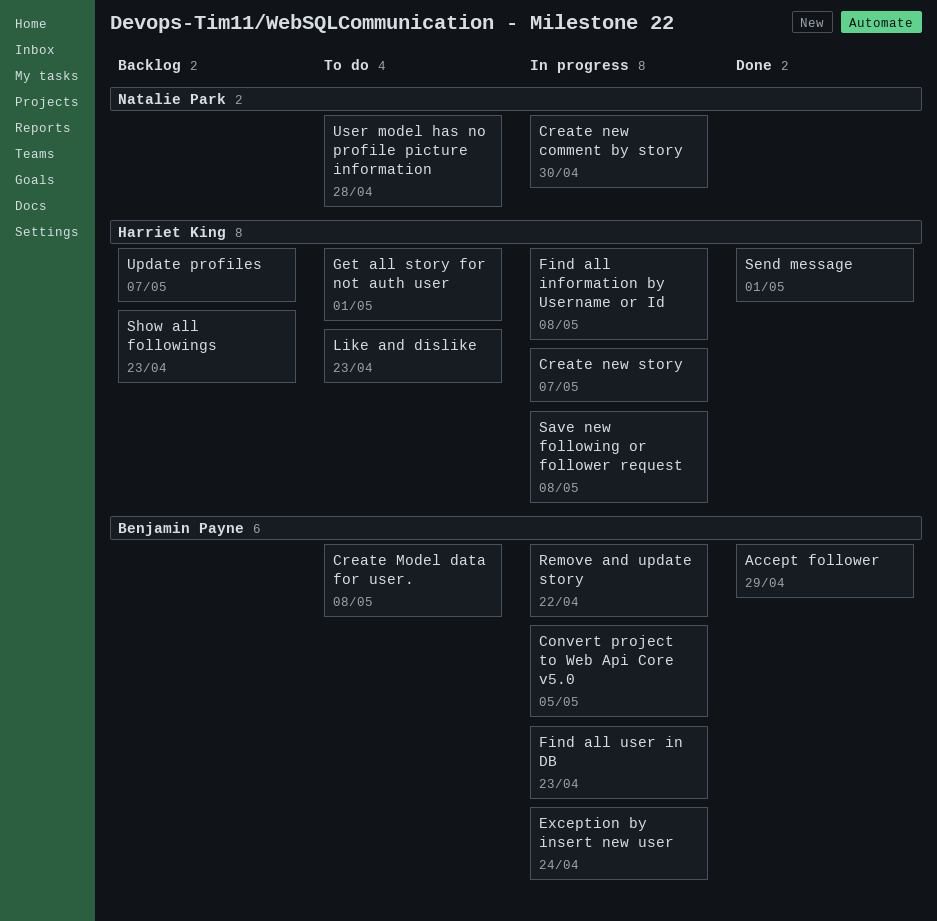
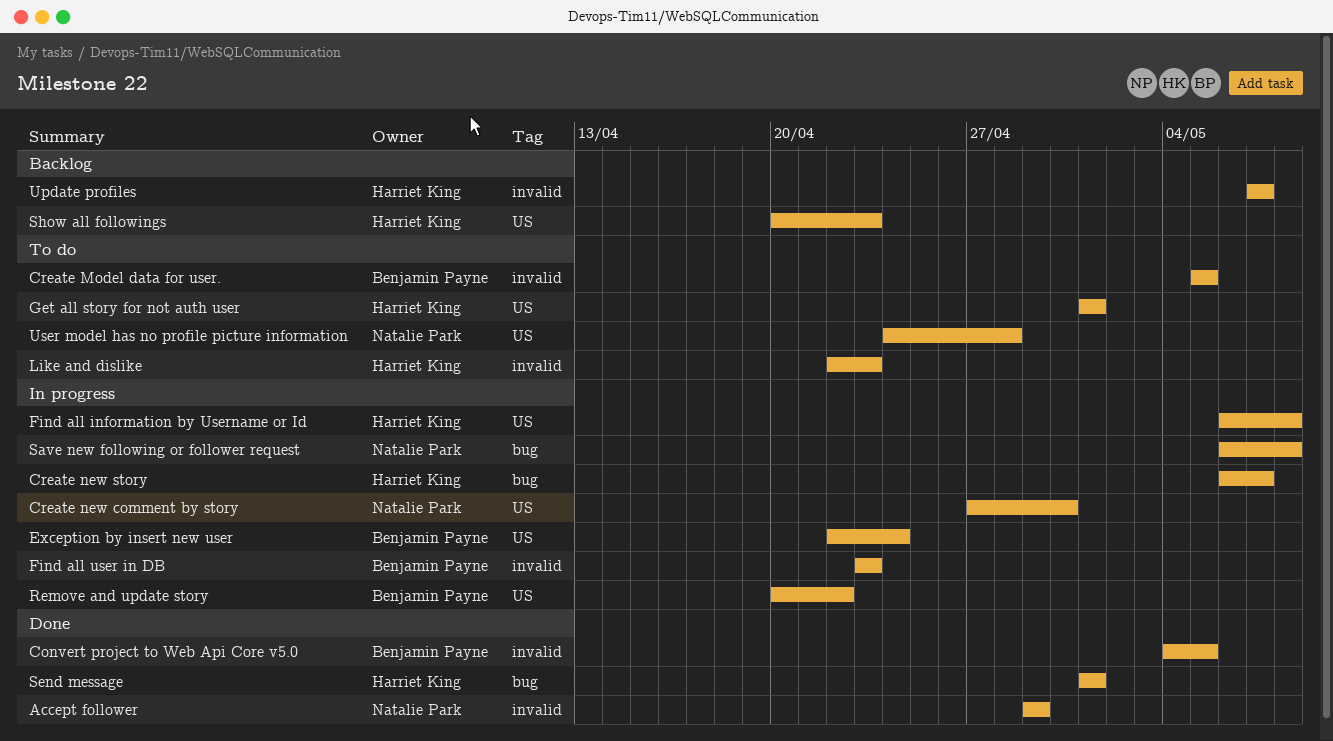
Accept follower, owner: Benjamin Payne -> Natalie Park
Convert project to Web Api Core v5.0, status: In progress -> Done
Create Model data for user., due: May 8 -> May 5
Save new following or follower request, owner: Harriet King -> Natalie Park

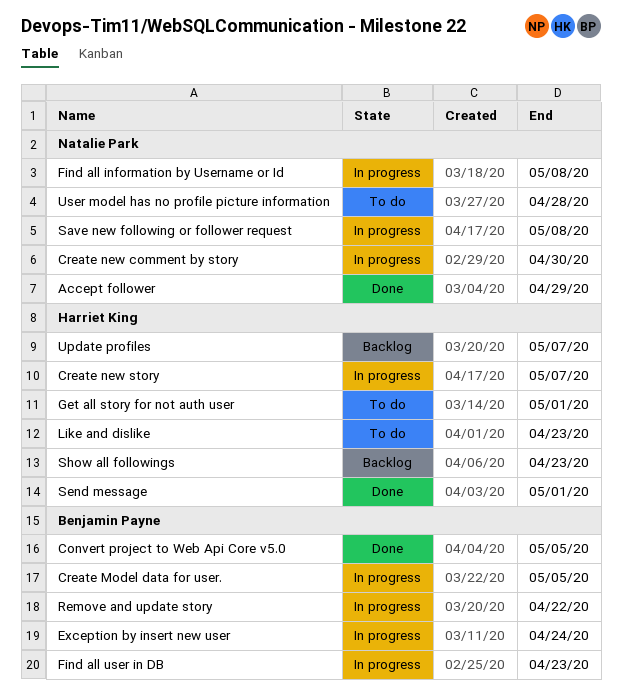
Create Model data for user., status: To do -> In progress
Find all information by Username or Id, owner: Harriet King -> Natalie Park

